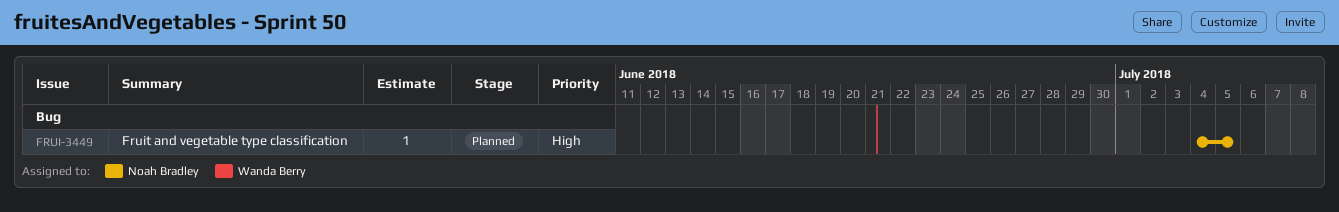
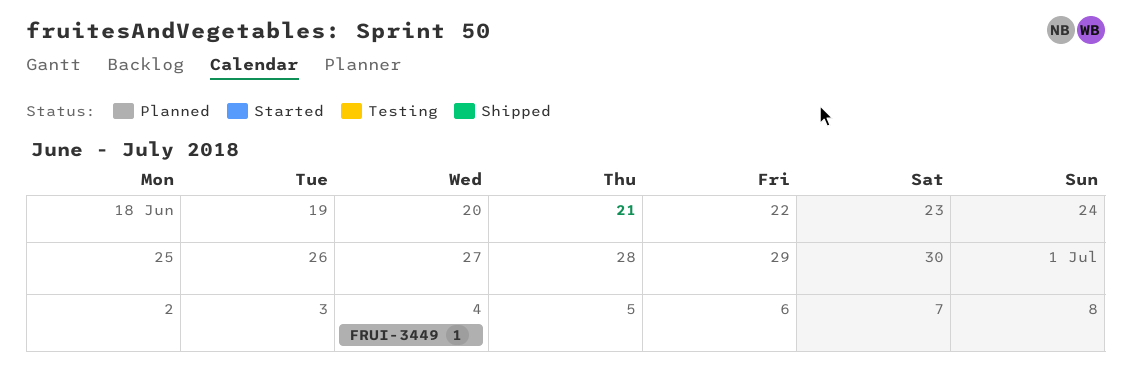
FRUI-3449, due: Jul 5 -> Jul 4

